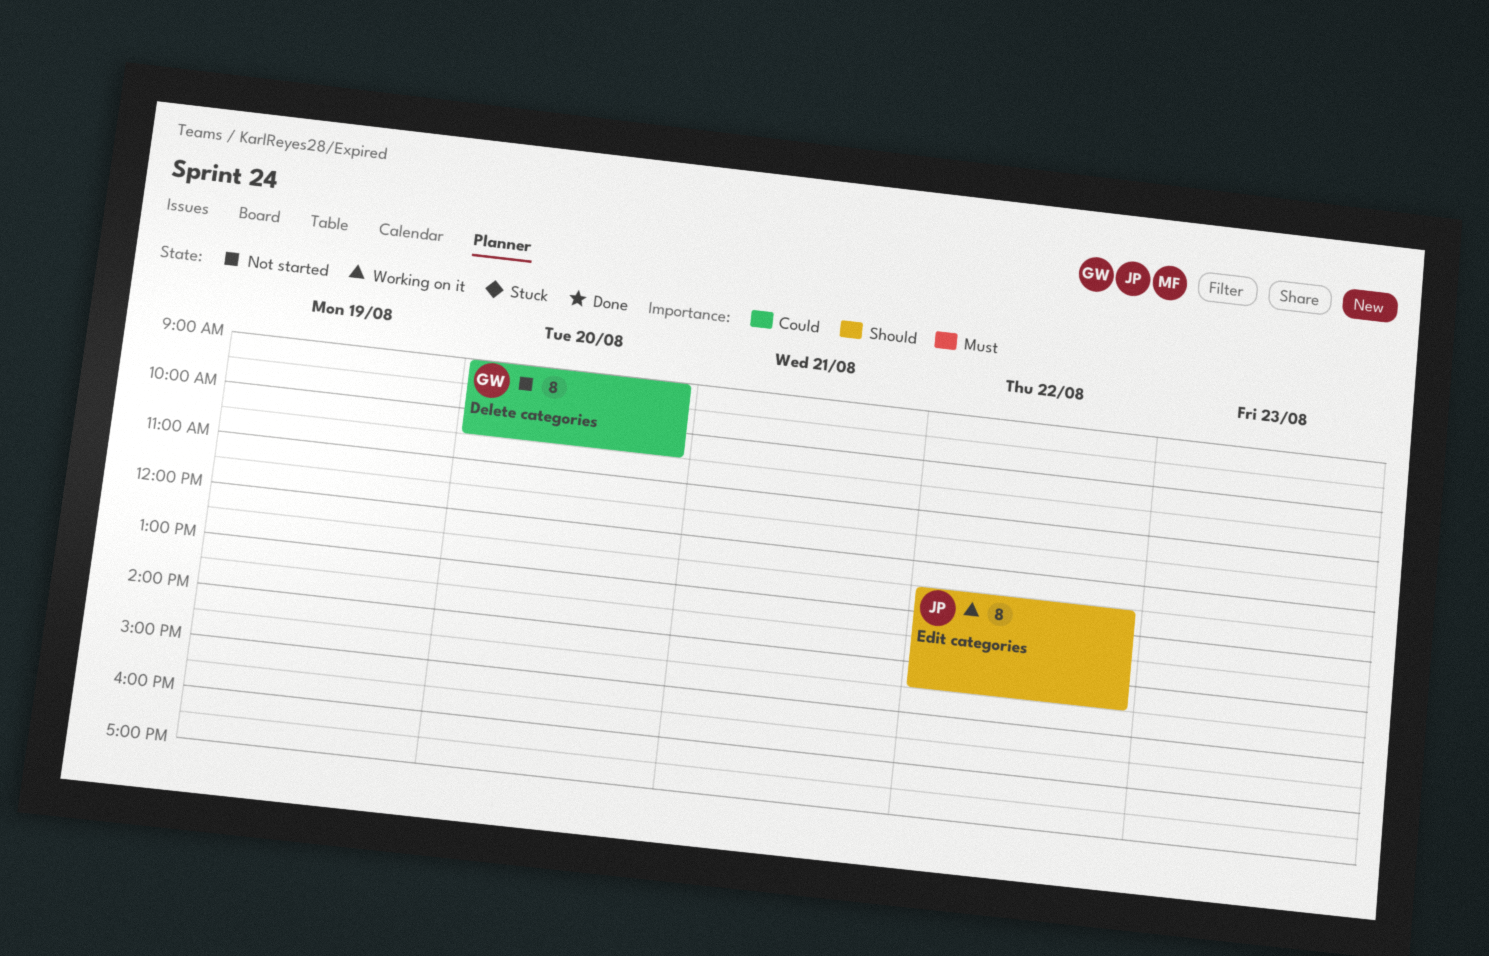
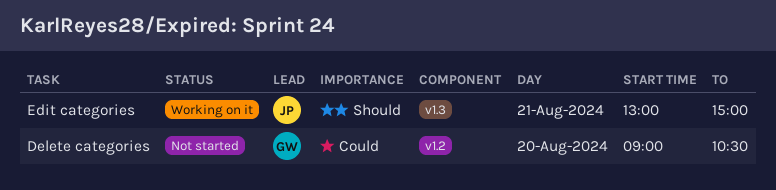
Edit categories, day: Aug 22 -> Aug 21
Edit categories, begins: 12:30 -> 13:00
Edit categories, ends: 14:30 -> 15:00

